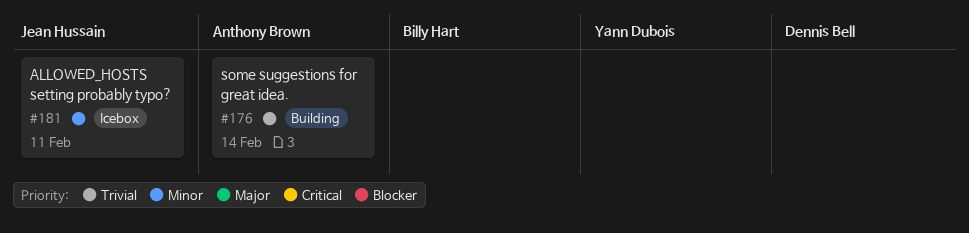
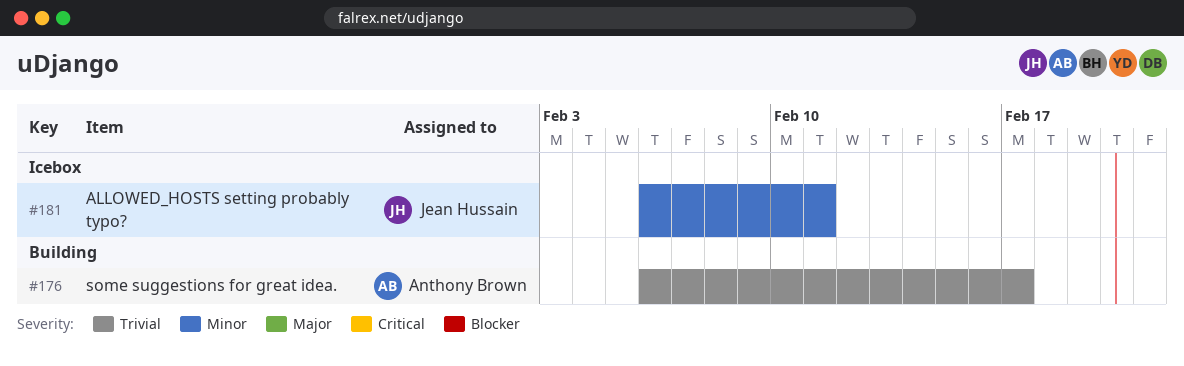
#176, due: Feb 14 -> Feb 17

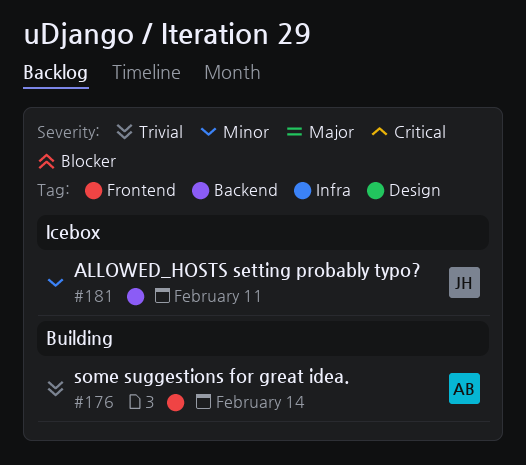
#176, due: Feb 17 -> Feb 14

